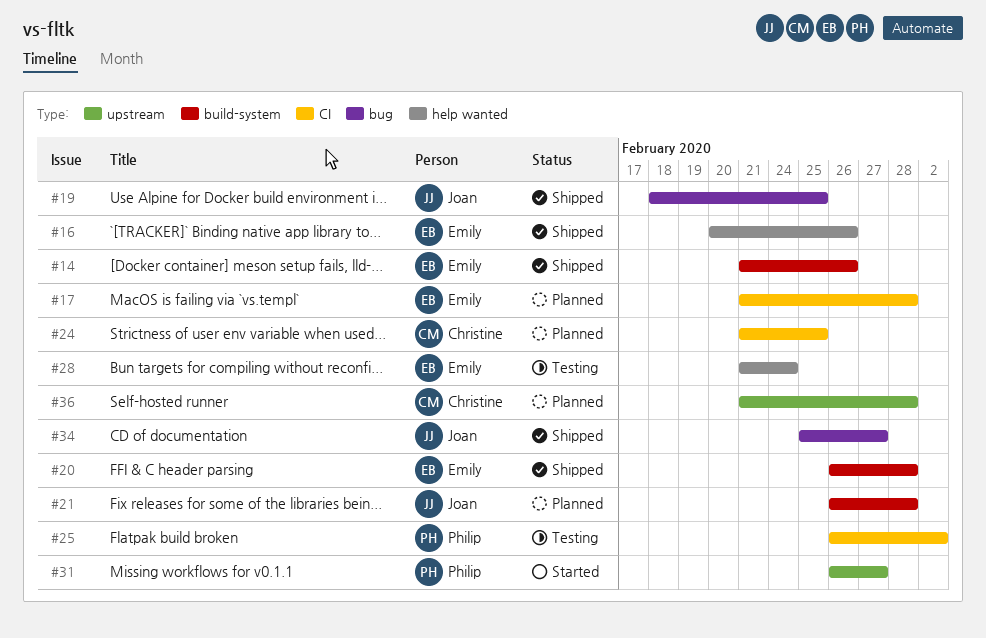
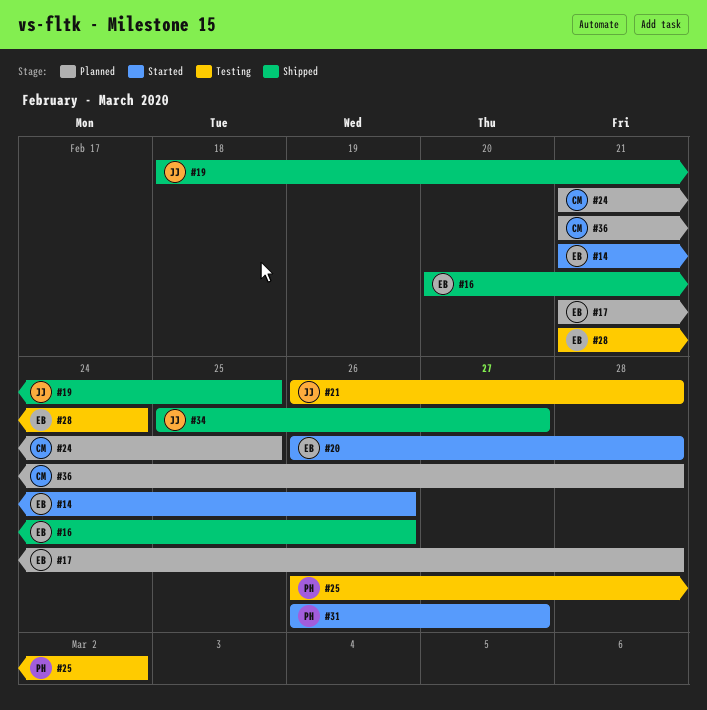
#14, status: Shipped -> Started
#20, status: Shipped -> Started
#21, status: Planned -> Testing

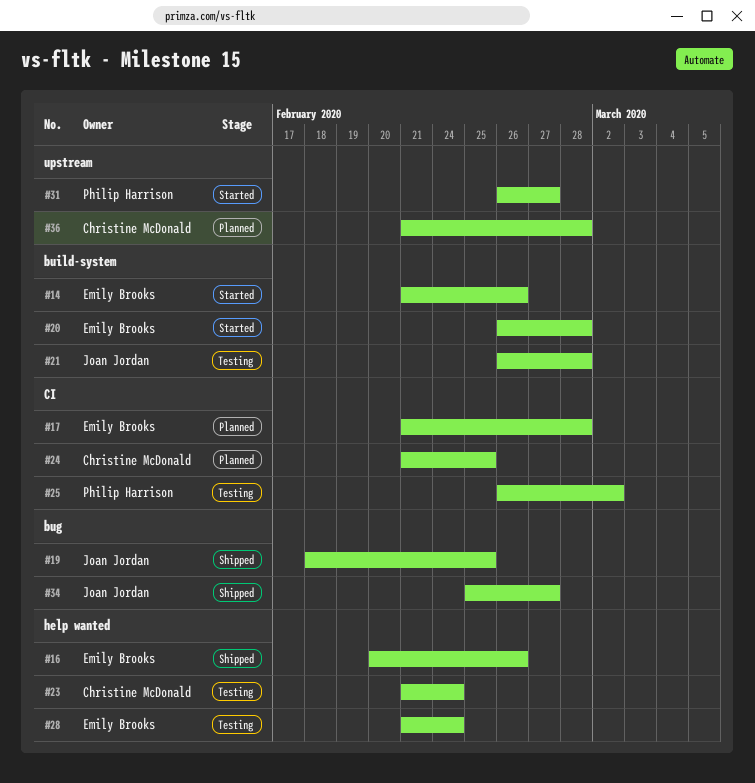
#23: none -> present

